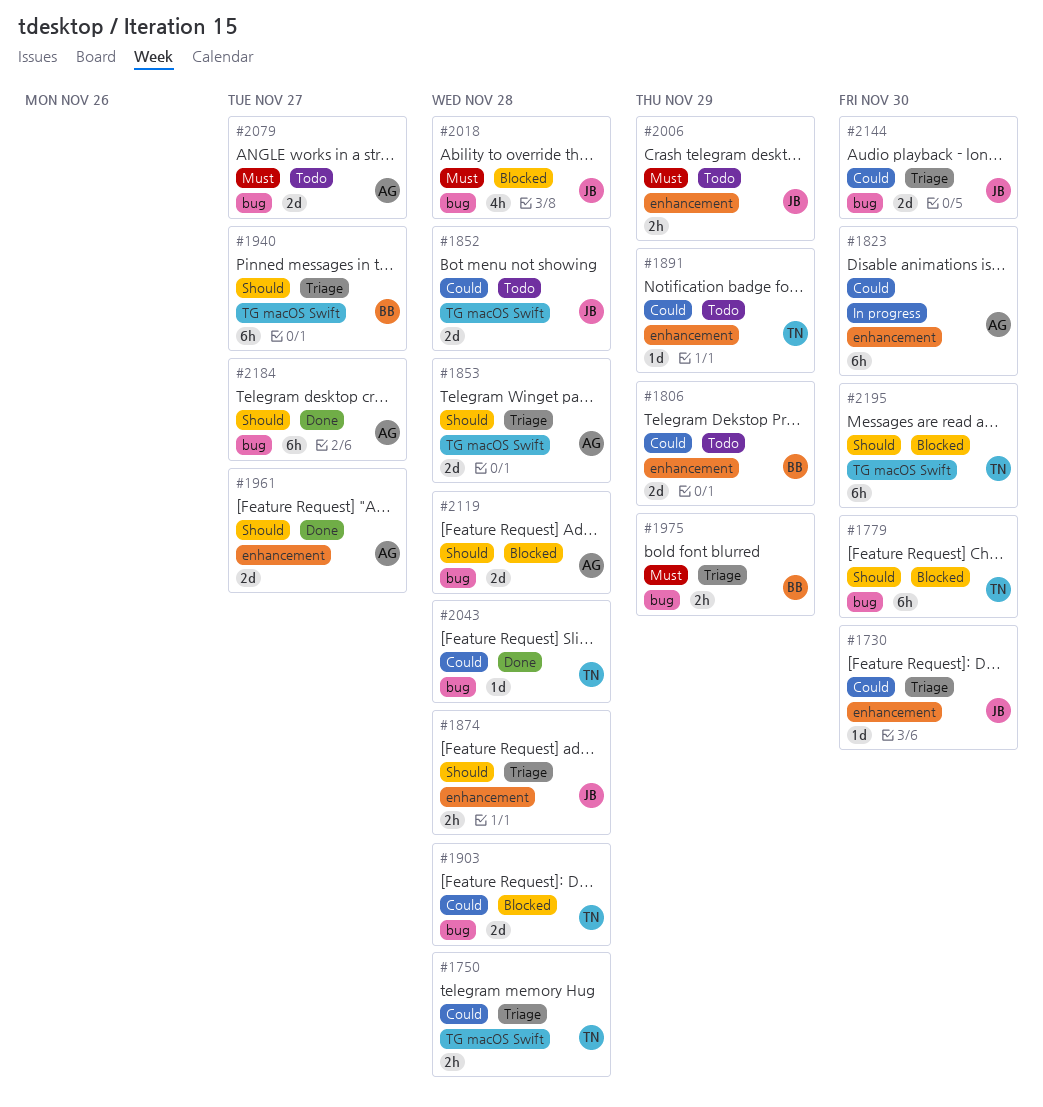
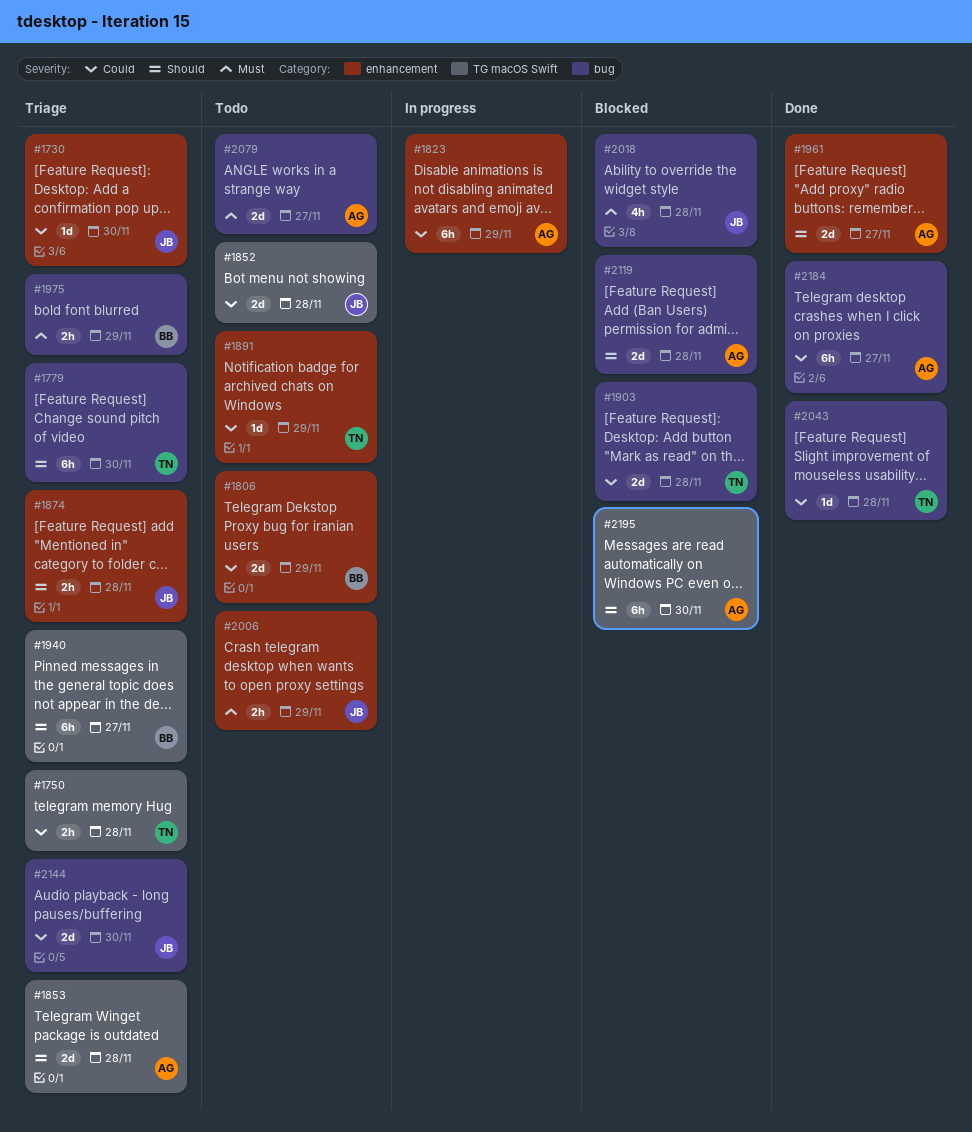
#1779, status: Blocked -> Triage
#1823, due: Nov 30 -> Nov 29
#2184, priority: Should -> Could
#2195, owner: TN -> AG

